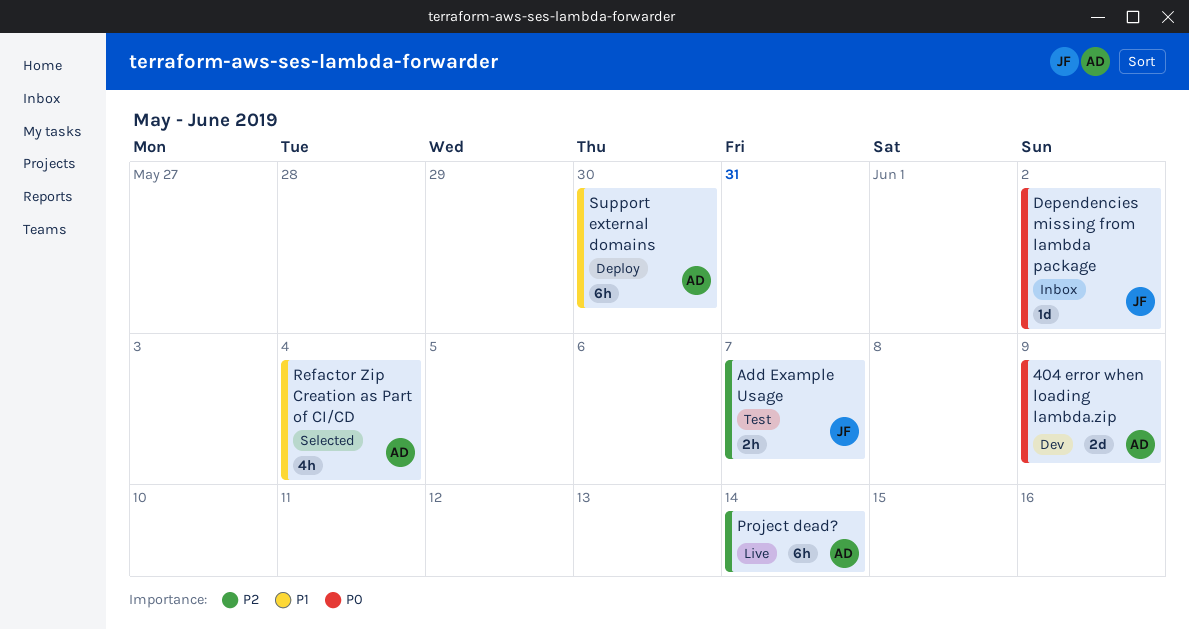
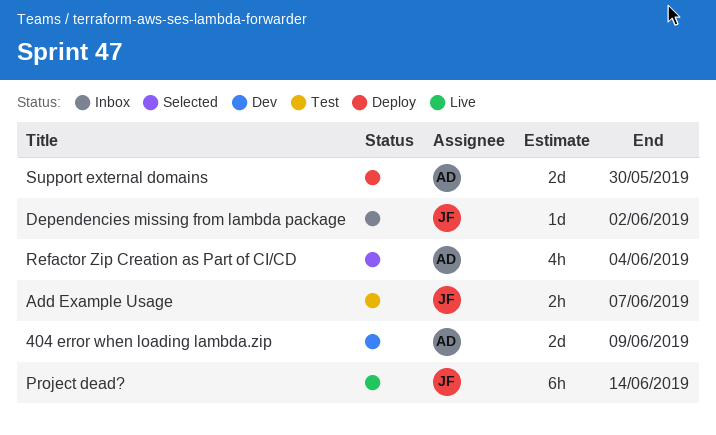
Project dead?, owner: AD -> JF
Support external domains, estimate: 6h -> 2d

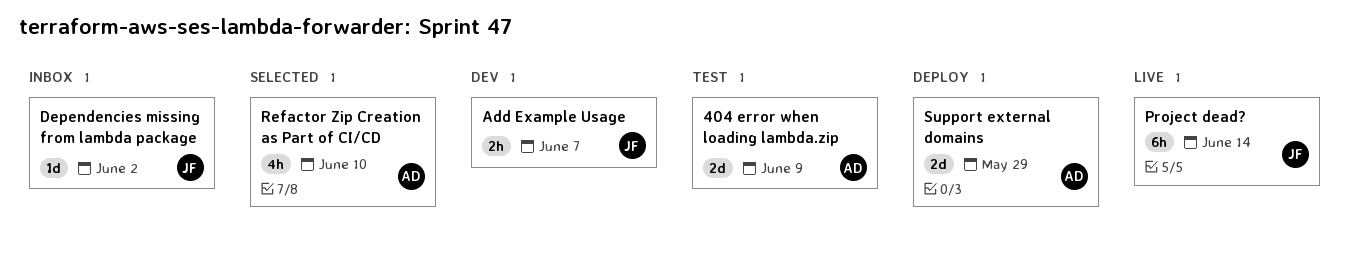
404 error when loading lambda.zip, status: Dev -> Test
Add Example Usage, status: Test -> Dev
Refactor Zip Creation as Part of CI/CD, due: Jun 4 -> Jun 10
Support external domains, due: May 30 -> May 29

